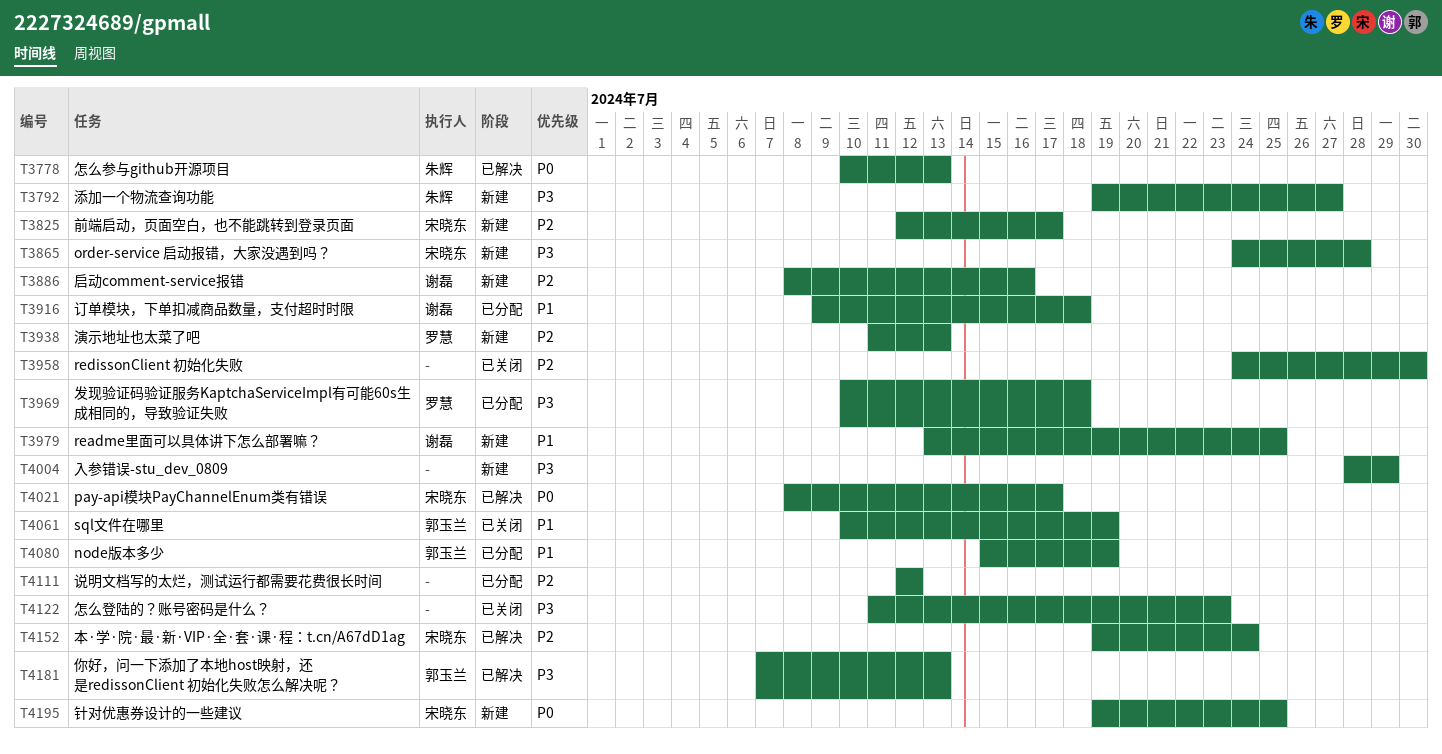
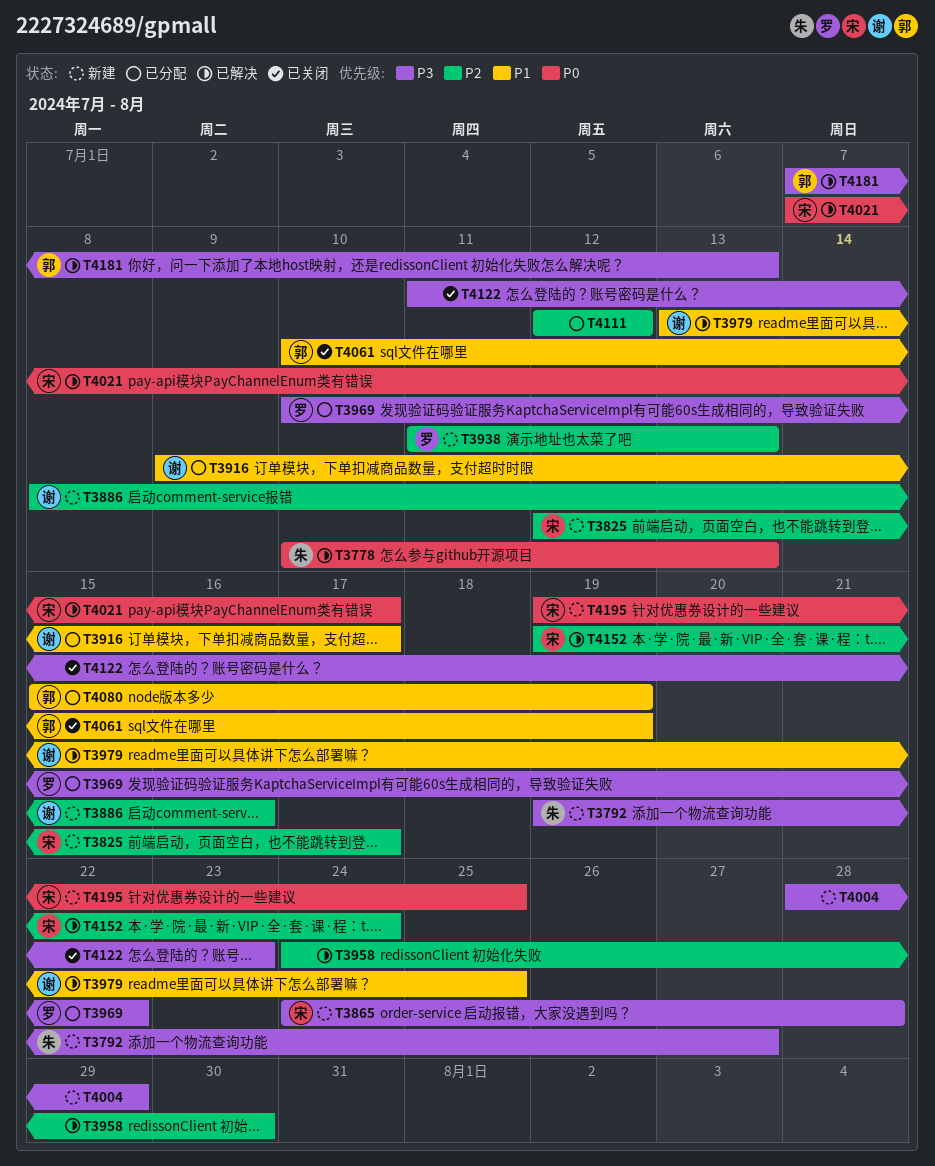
T3916, due: Jul 18 -> Jul 17
T3958, status: 已关闭 -> 已解决
T3969, due: Jul 18 -> Jul 22
T3979, status: 新建 -> 已解决
T4021, start: Jul 8 -> Jul 7

